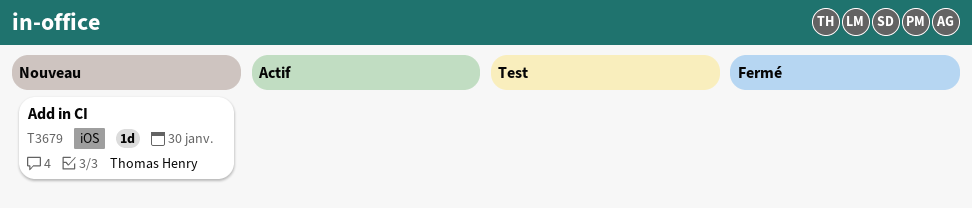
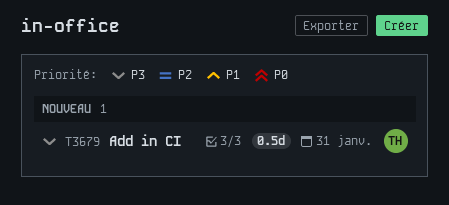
T3679, estimate: 1d -> 0.5d
T3679, due: Jan 30 -> Jan 31

